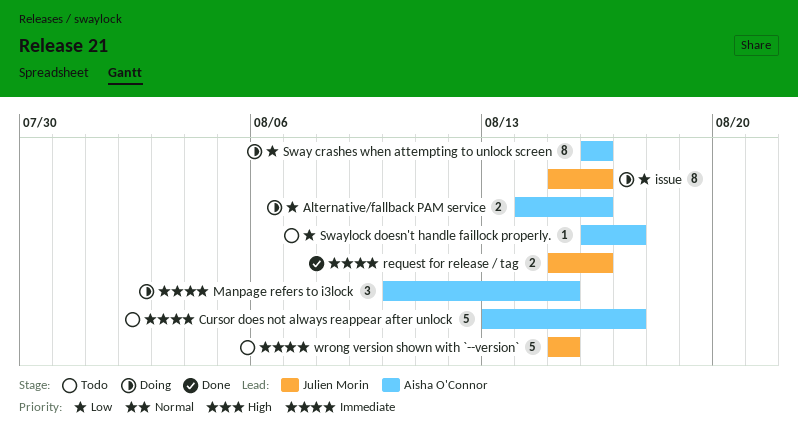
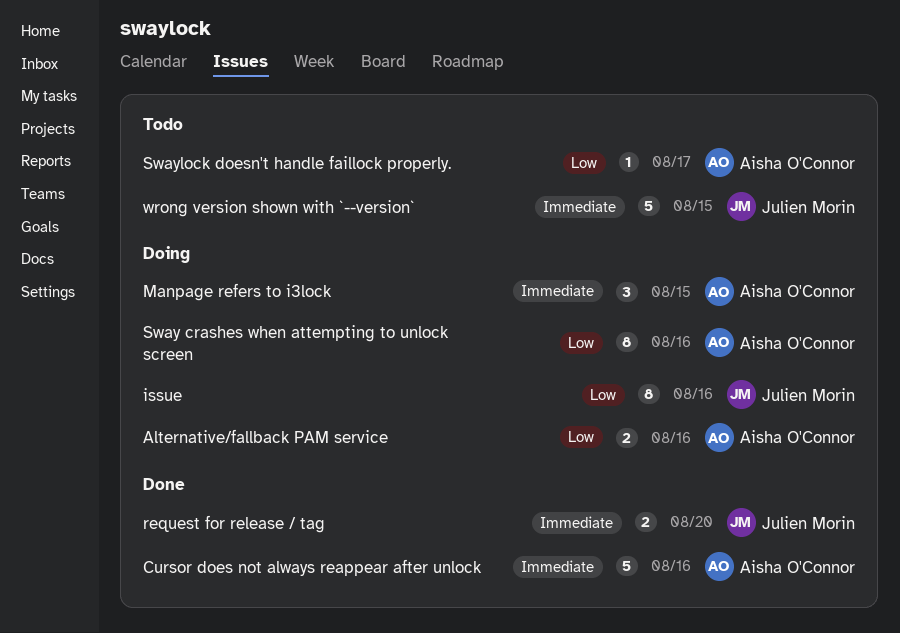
Cursor does not always reappear after unlock, status: Todo -> Done
Cursor does not always reappear after unlock, due: Aug 17 -> Aug 16
request for release / tag, due: Aug 16 -> Aug 20

